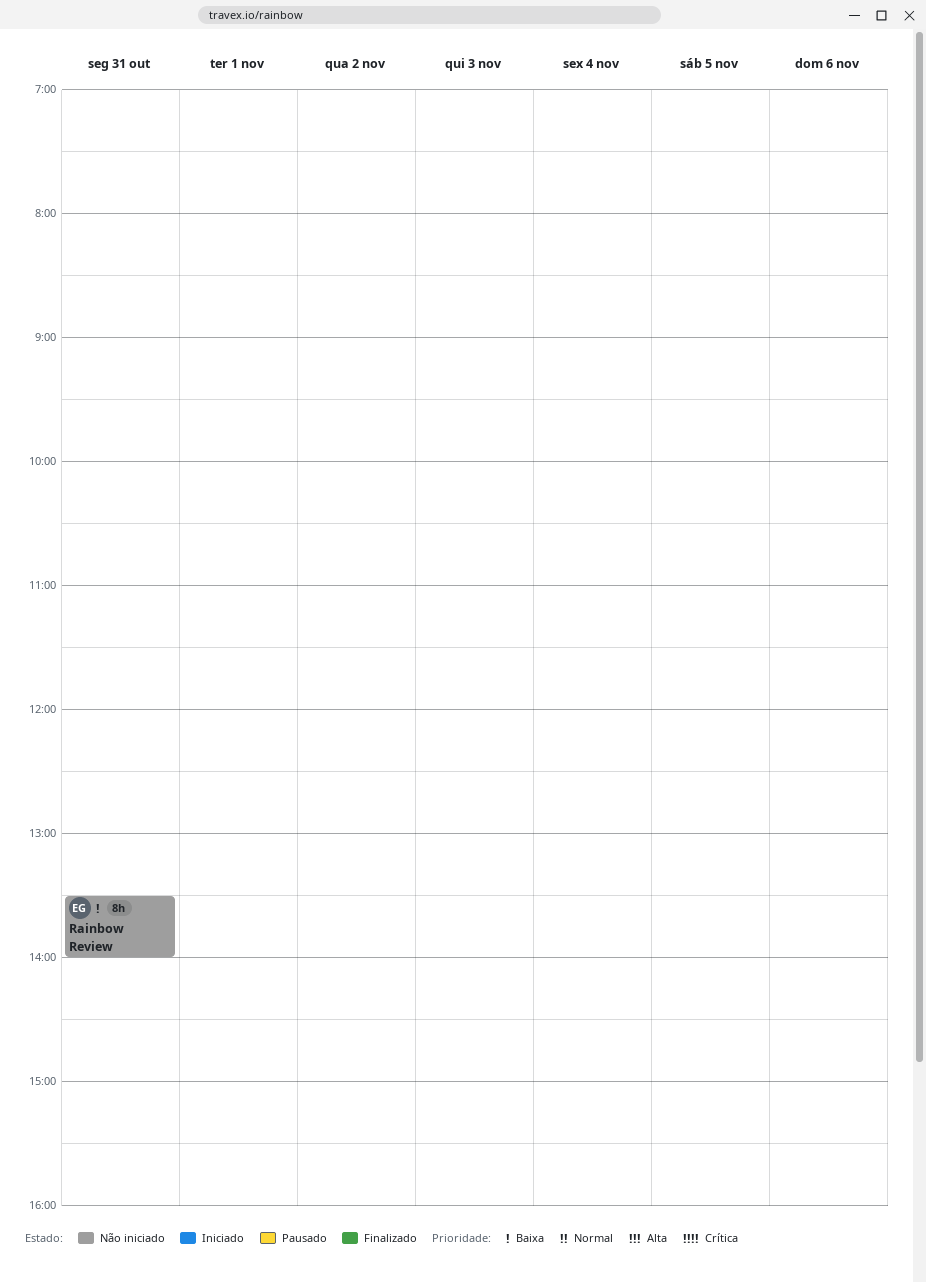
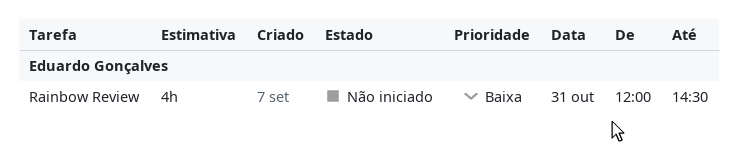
Rainbow Review, estimate: 8h -> 4h
Rainbow Review, begins: 13:30 -> 12:00
Rainbow Review, ends: 14:00 -> 14:30

